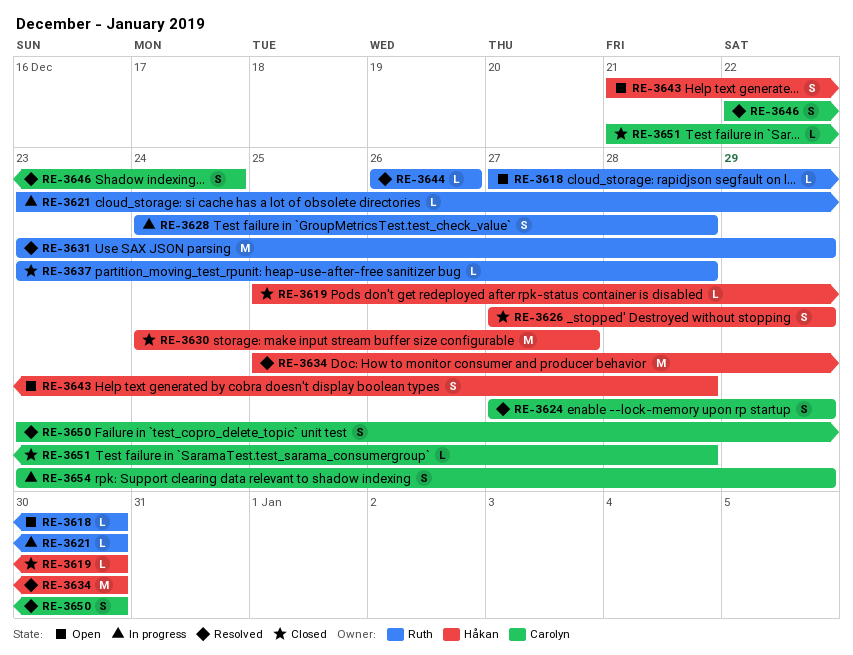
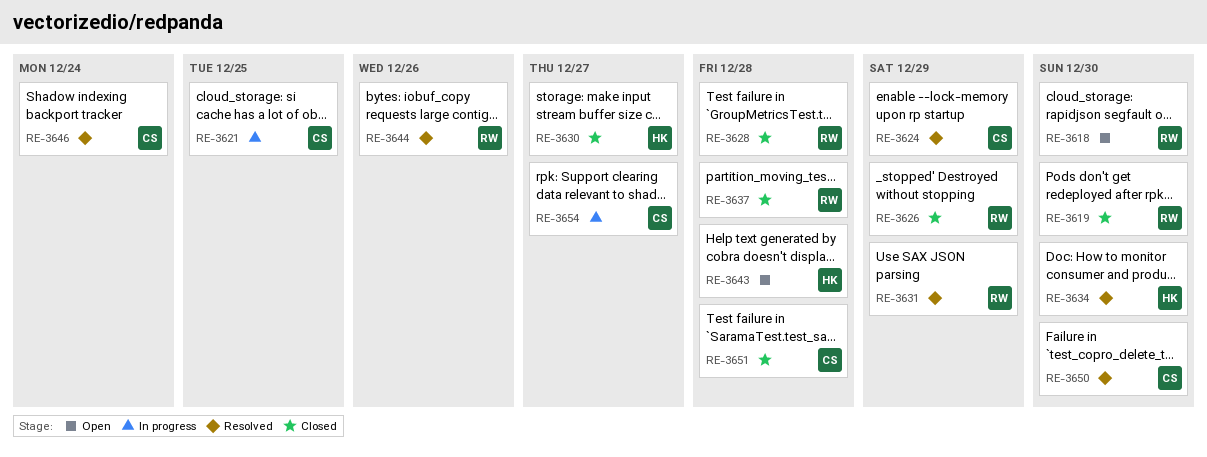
RE-3619, owner: Håkan -> Ruth
RE-3621, owner: Ruth -> Carolyn
RE-3621, due: Dec 30 -> Dec 25
RE-3626, owner: Håkan -> Ruth
RE-3628, status: In progress -> Closed
RE-3654, due: Dec 29 -> Dec 27

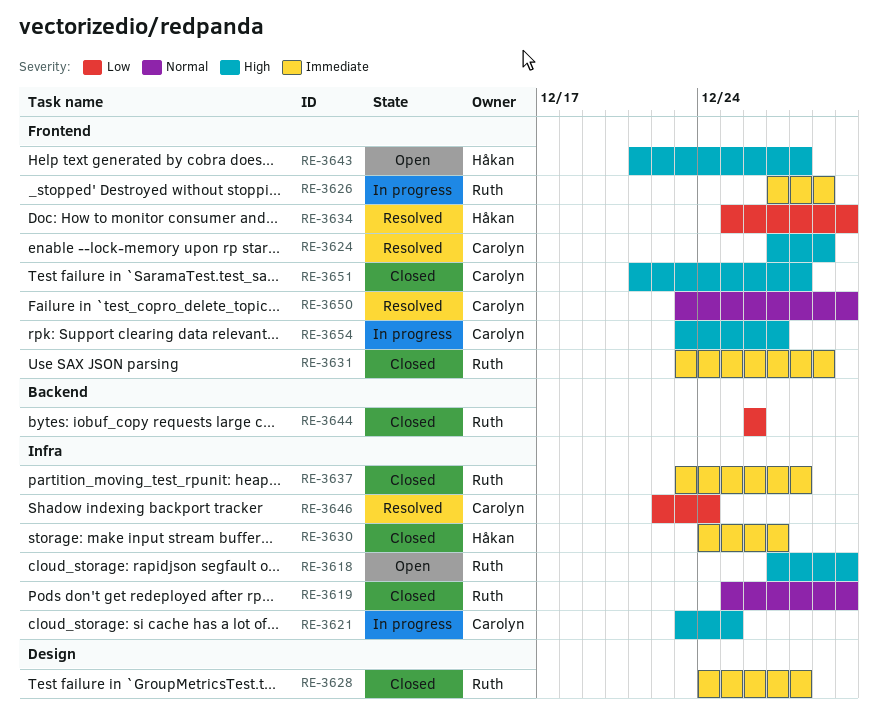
RE-3626, status: Closed -> In progress
RE-3631, status: Resolved -> Closed
RE-3644, status: Resolved -> Closed

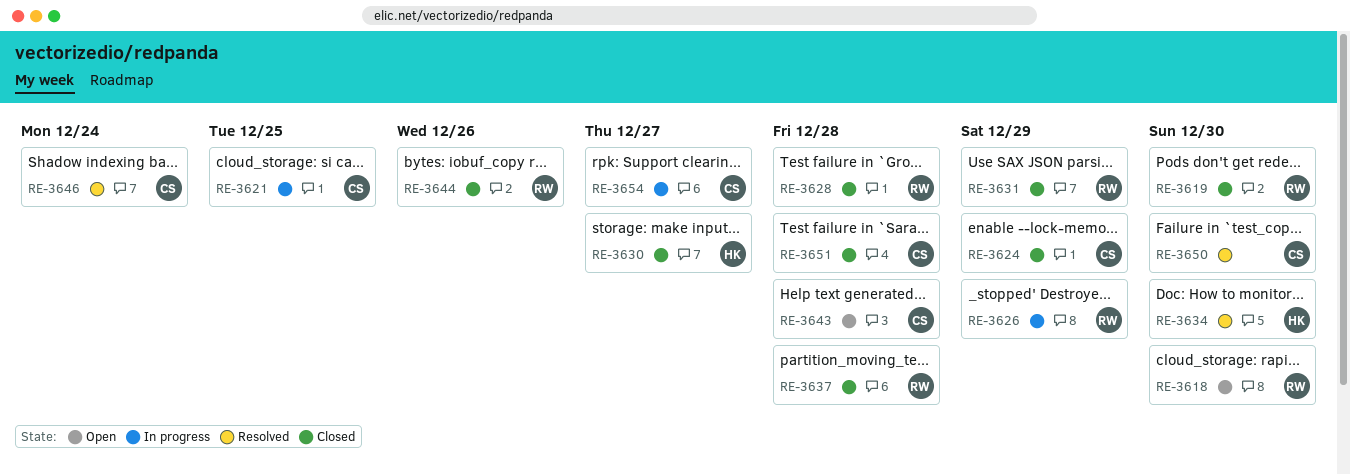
RE-3624, status: Resolved -> Closed
RE-3643, owner: Håkan -> Carolyn

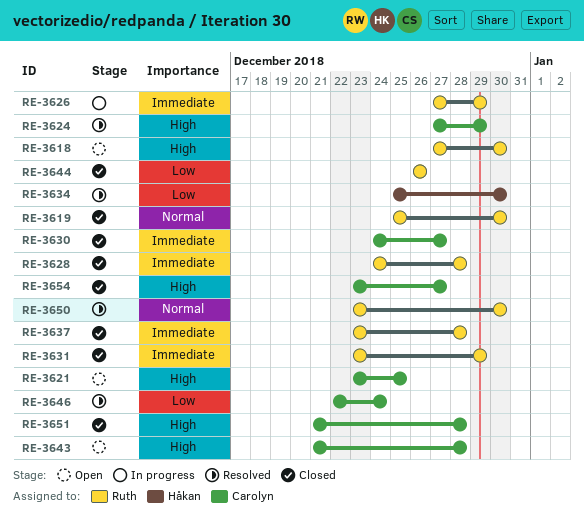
RE-3621, status: In progress -> Open
RE-3624, status: Closed -> Resolved
RE-3630, owner: Håkan -> Carolyn
RE-3650, owner: Carolyn -> Ruth
RE-3654, status: In progress -> Closed

